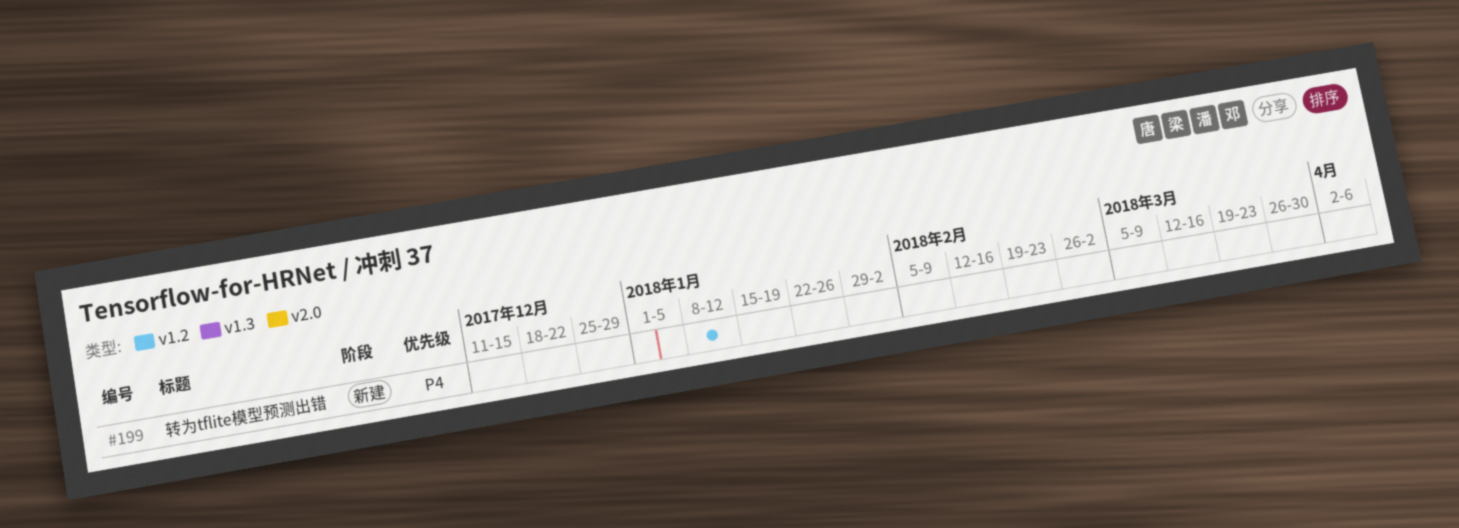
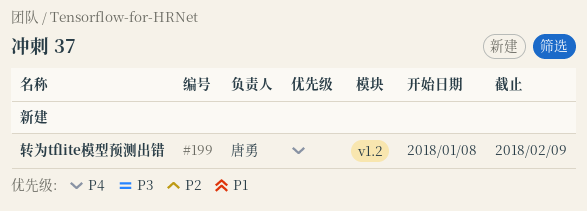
#199, due: Jan 12 -> Feb 9

